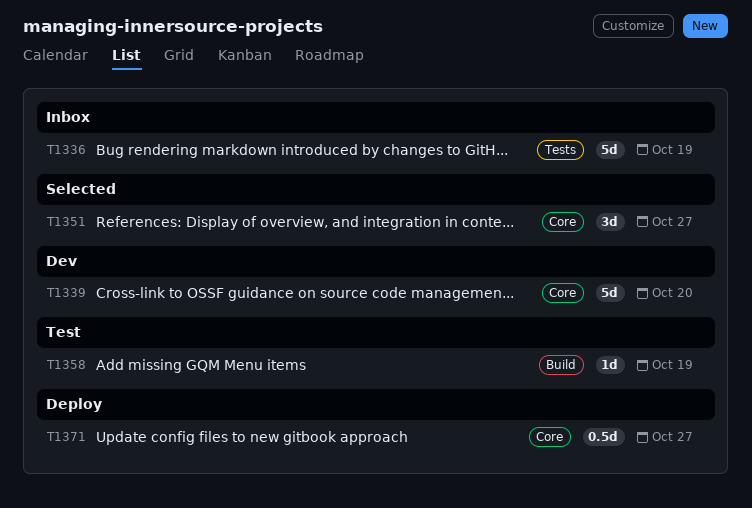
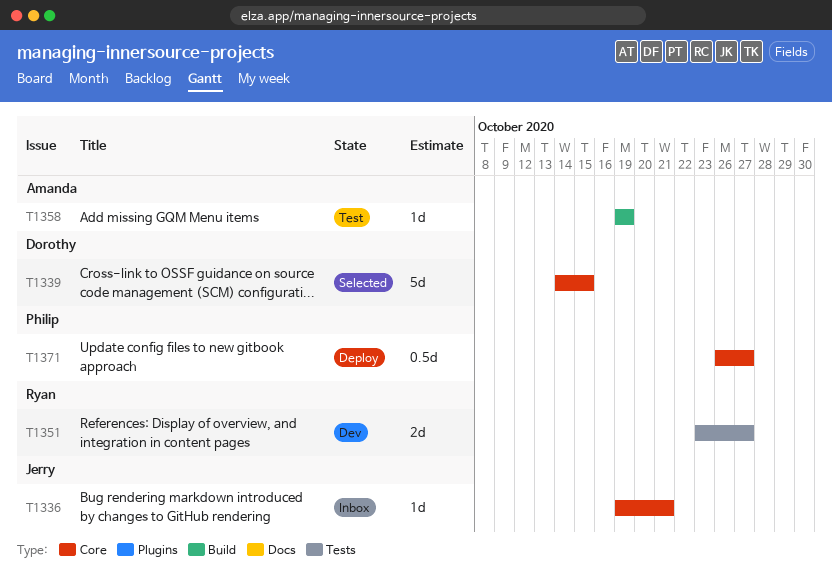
T1336, label: Tests -> Core
T1336, estimate: 5d -> 1d
T1336, due: Oct 19 -> Oct 21
T1339, status: Dev -> Selected
T1339, due: Oct 20 -> Oct 15
T1351, status: Selected -> Dev
T1351, label: Core -> Tests
T1351, estimate: 3d -> 2d

